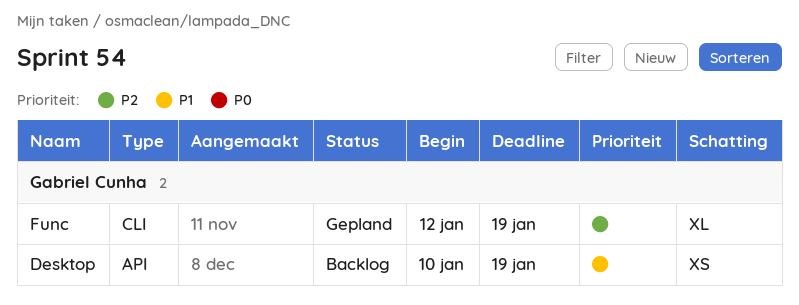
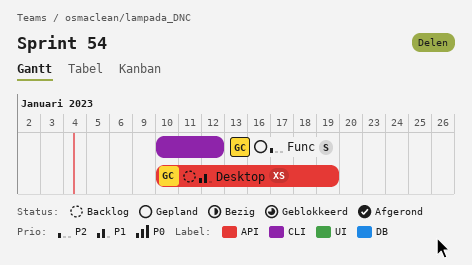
Func, estimate: XL -> S
Func, start: Jan 12 -> Jan 10
Func, due: Jan 19 -> Jan 12

